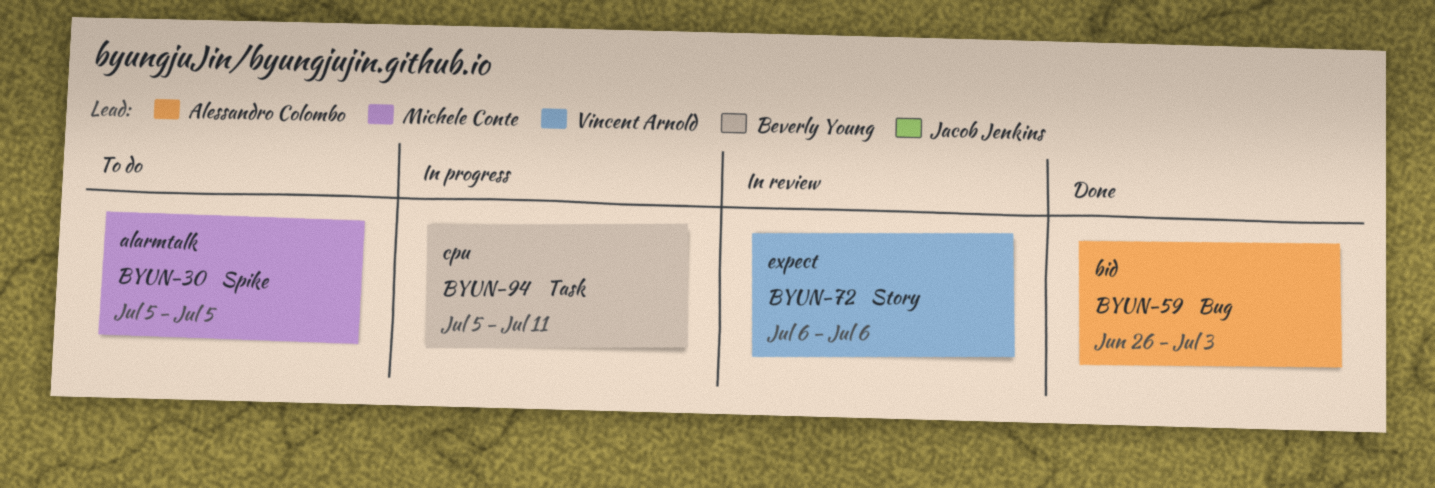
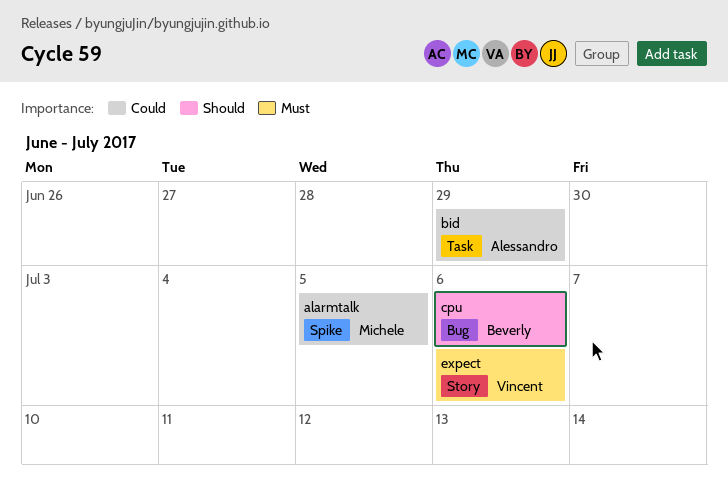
bid, label: Bug -> Task
bid, due: Jul 3 -> Jun 29
cpu, label: Task -> Bug
cpu, due: Jul 11 -> Jul 6

